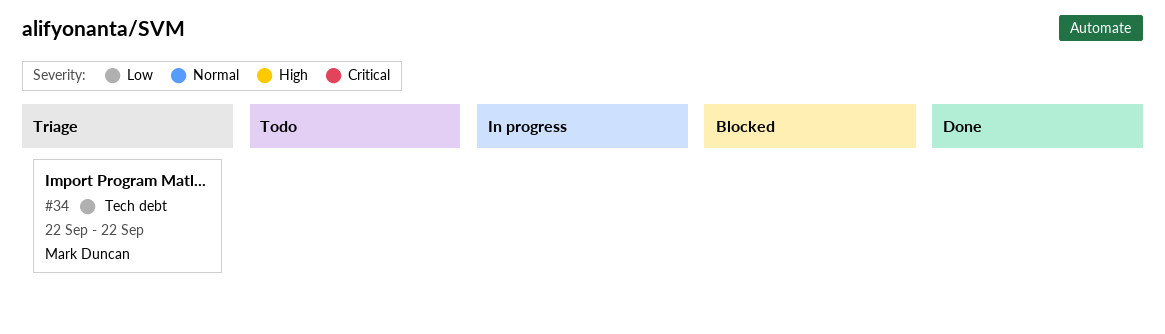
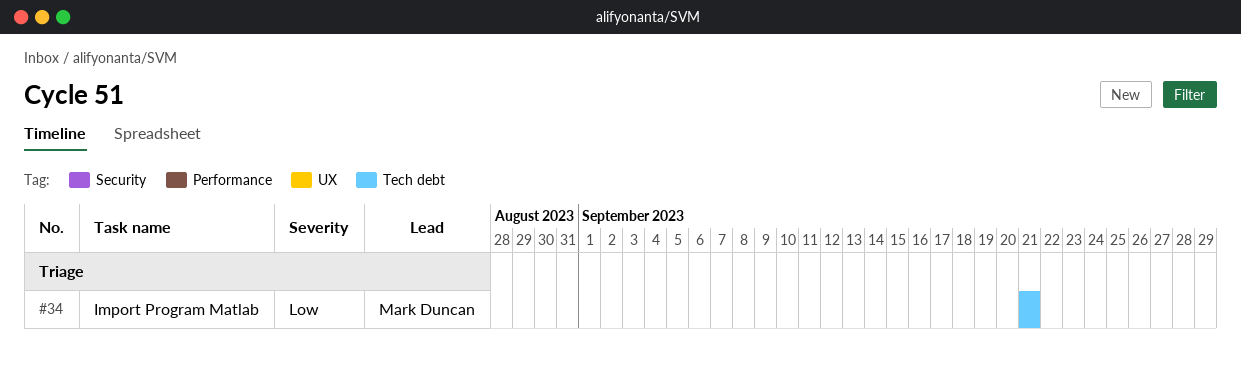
#34, start: Sep 22 -> Sep 21
#34, due: Sep 22 -> Sep 21

